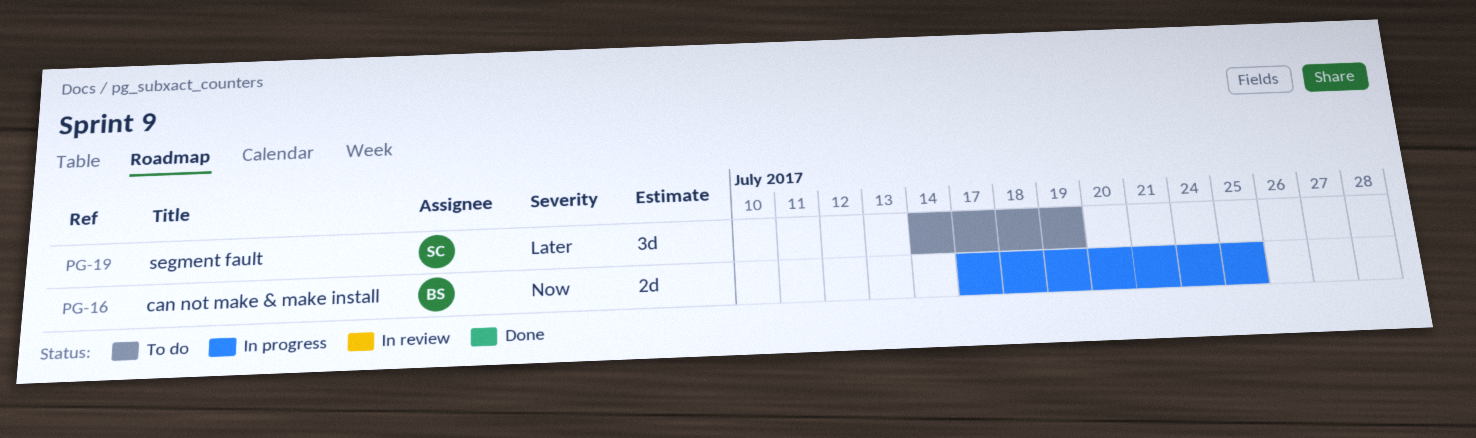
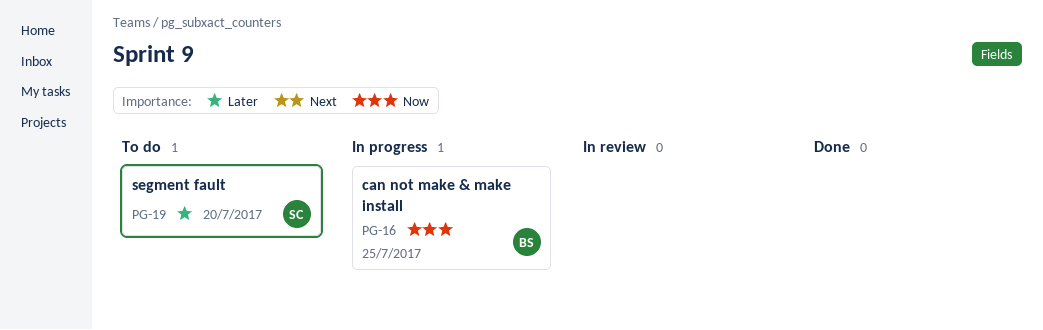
PG-19, due: Jul 19 -> Jul 20

